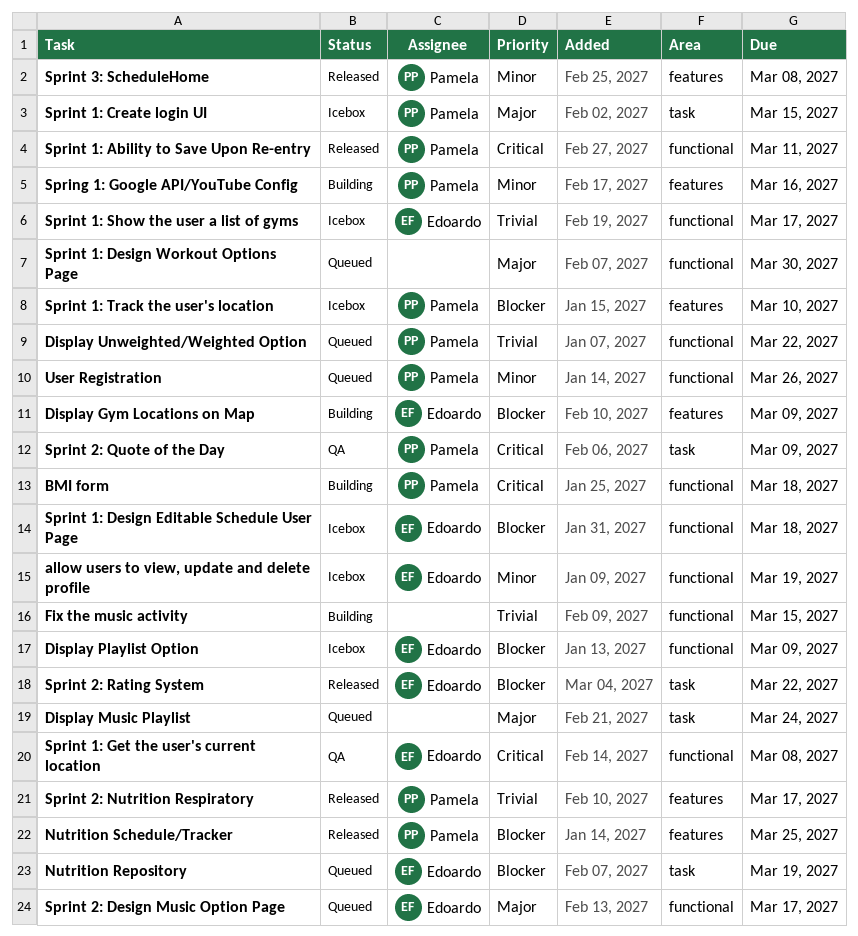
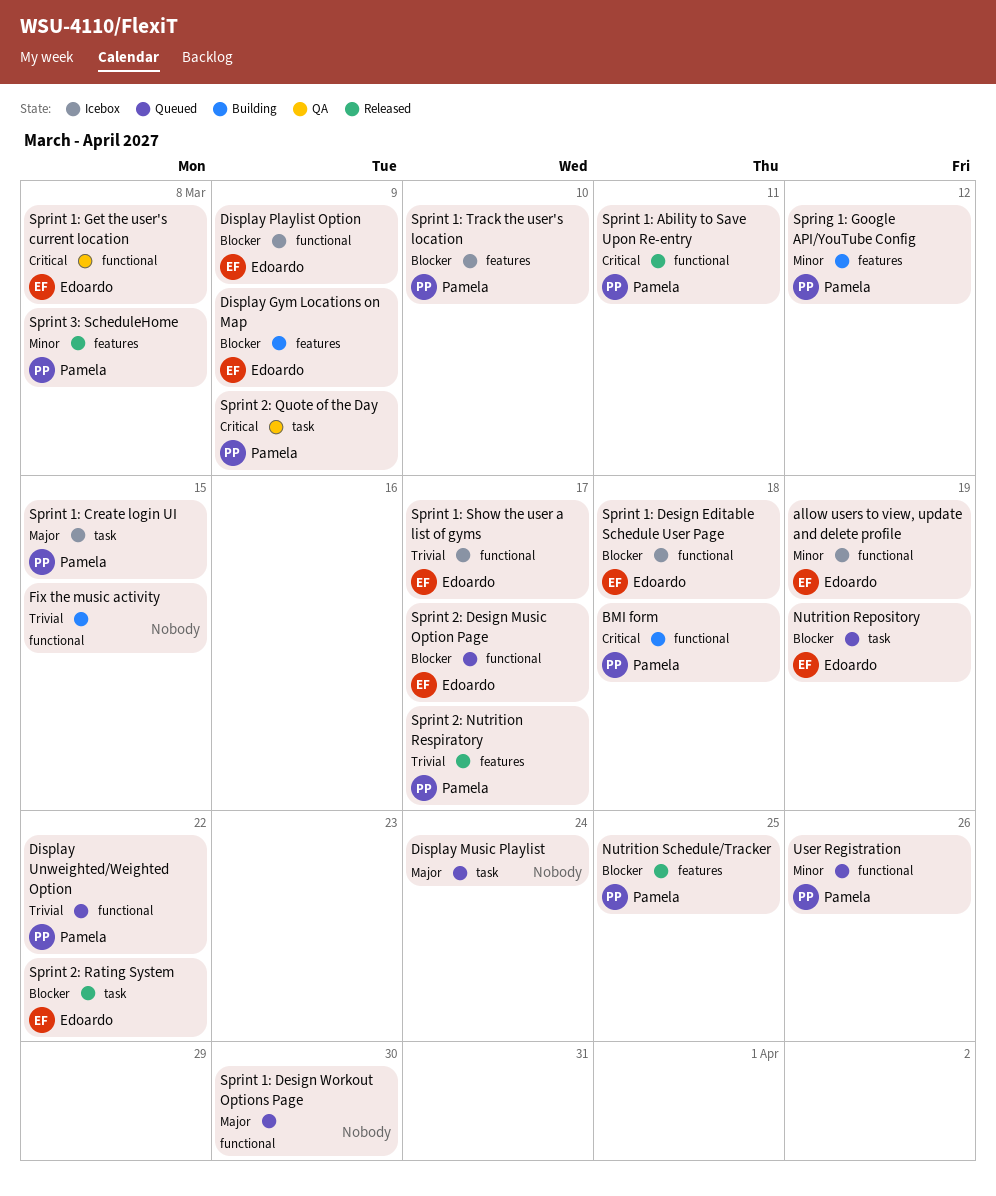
Spring 1: Google API/YouTube Config, due: Mar 16 -> Mar 12
Sprint 2: Design Music Option Page, priority: Major -> Blocker

